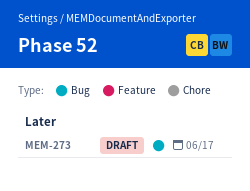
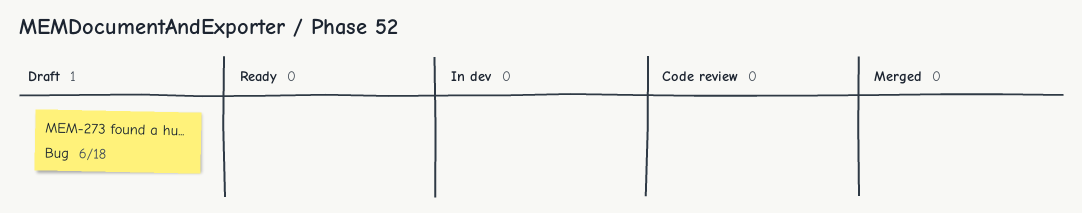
MEM-273, due: Jun 17 -> Jun 18

